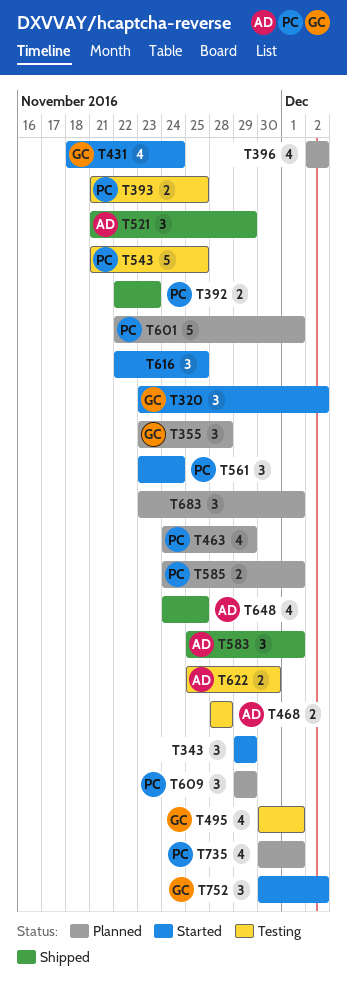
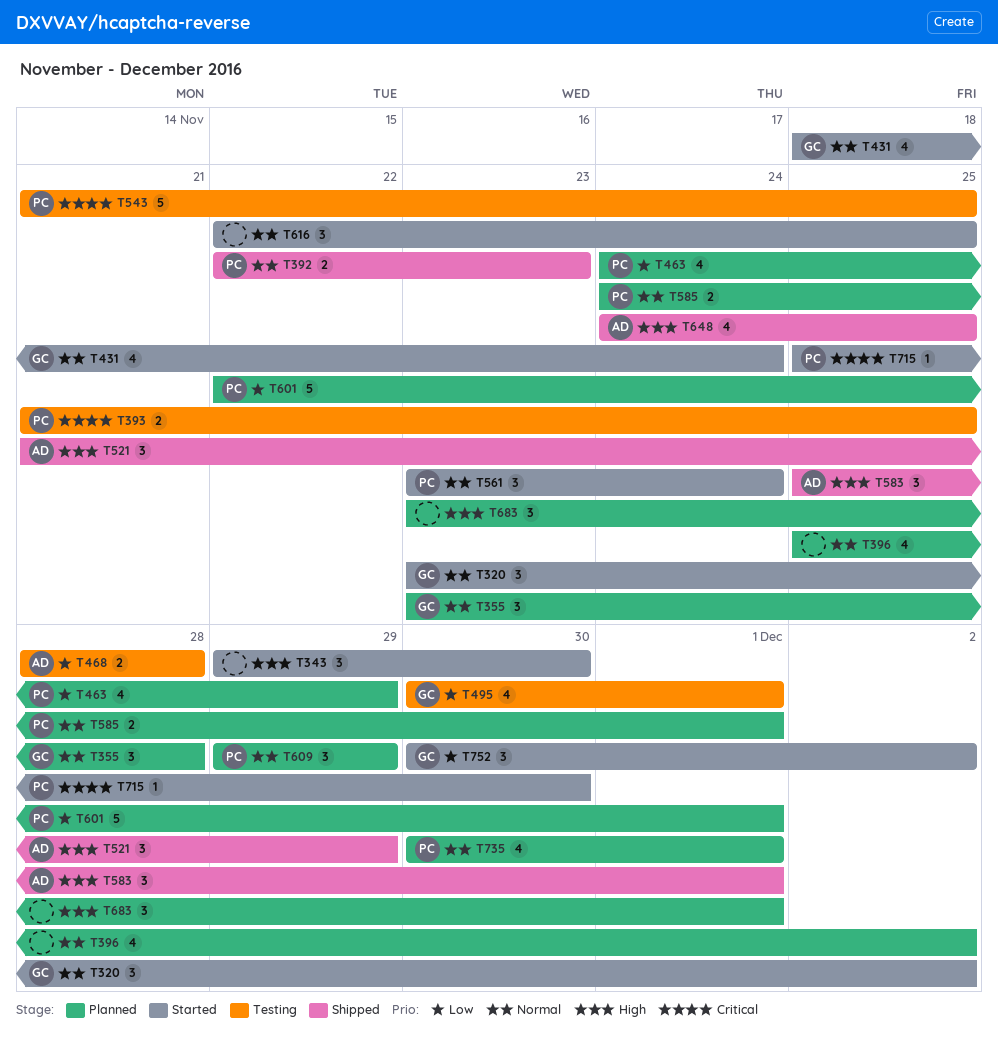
T343, due: Nov 29 -> Nov 30
T396, start: Dec 2 -> Nov 25
T622: present -> none
T715: none -> present

